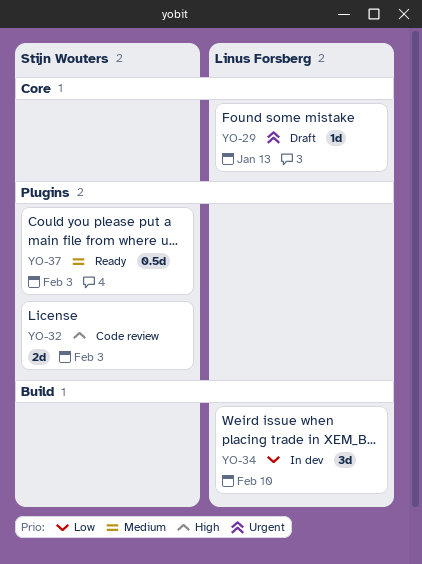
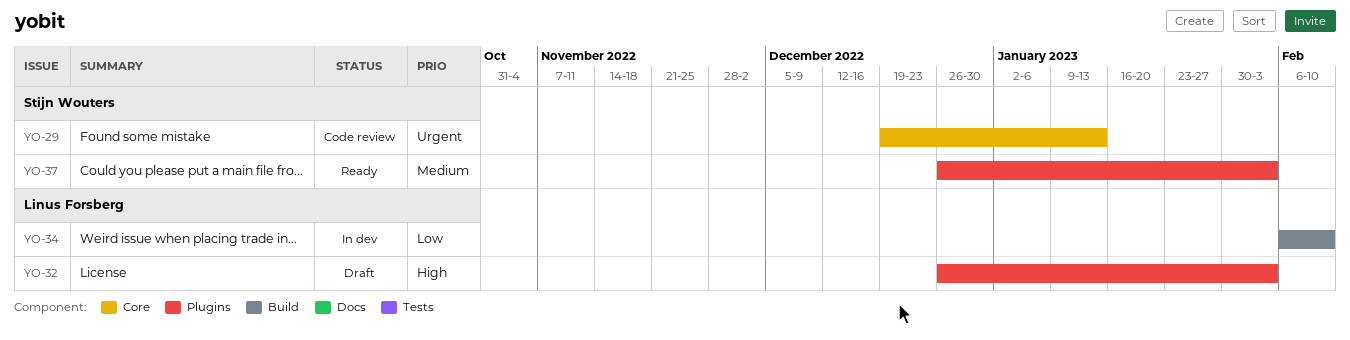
YO-29, status: Draft -> Code review
YO-29, owner: Linus Forsberg -> Stijn Wouters
YO-32, status: Code review -> Draft
YO-32, owner: Stijn Wouters -> Linus Forsberg

